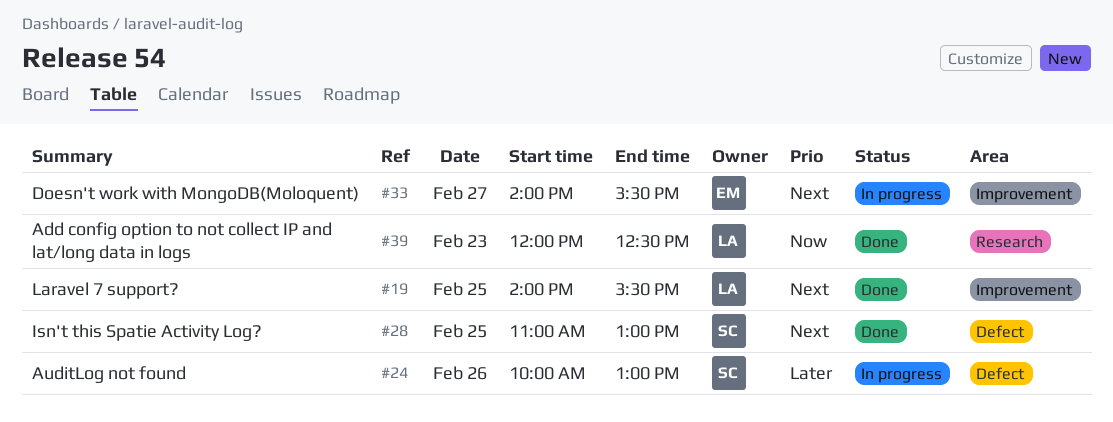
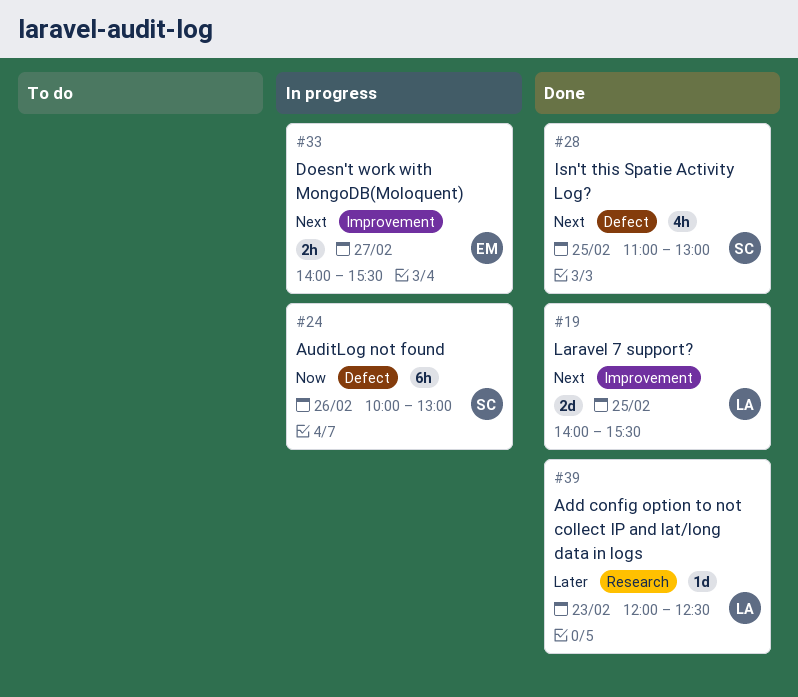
#24, priority: Later -> Now
#39, priority: Now -> Later

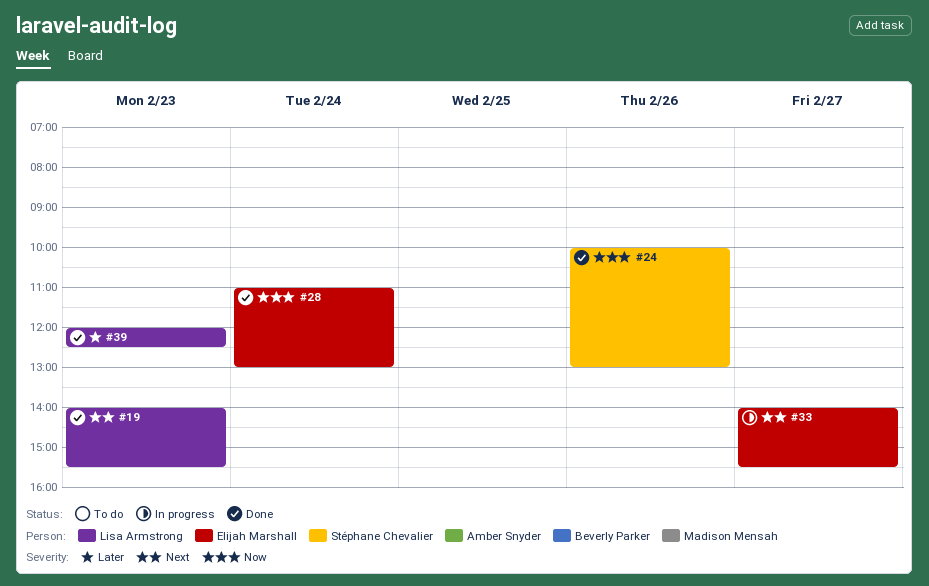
#19, day: Feb 25 -> Feb 23
#24, status: In progress -> Done
#28, owner: Stéphane Chevalier -> Elijah Marshall
#28, priority: Next -> Now
#28, day: Feb 25 -> Feb 24

